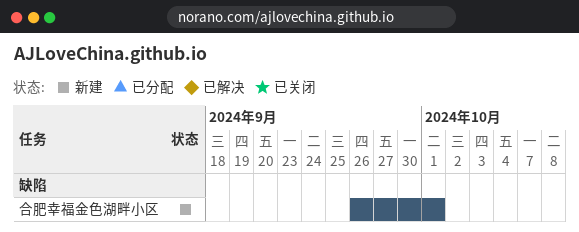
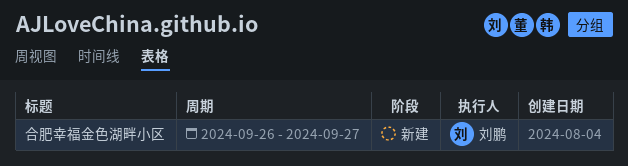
合肥幸福金色湖畔小区, due: Oct 1 -> Sep 27

